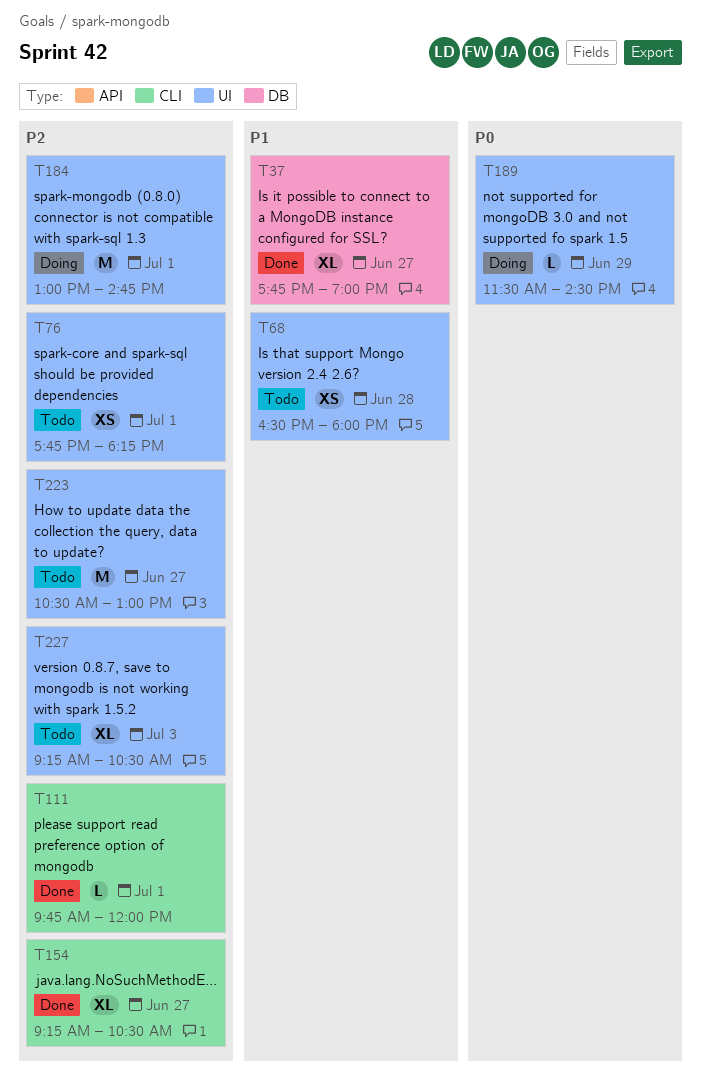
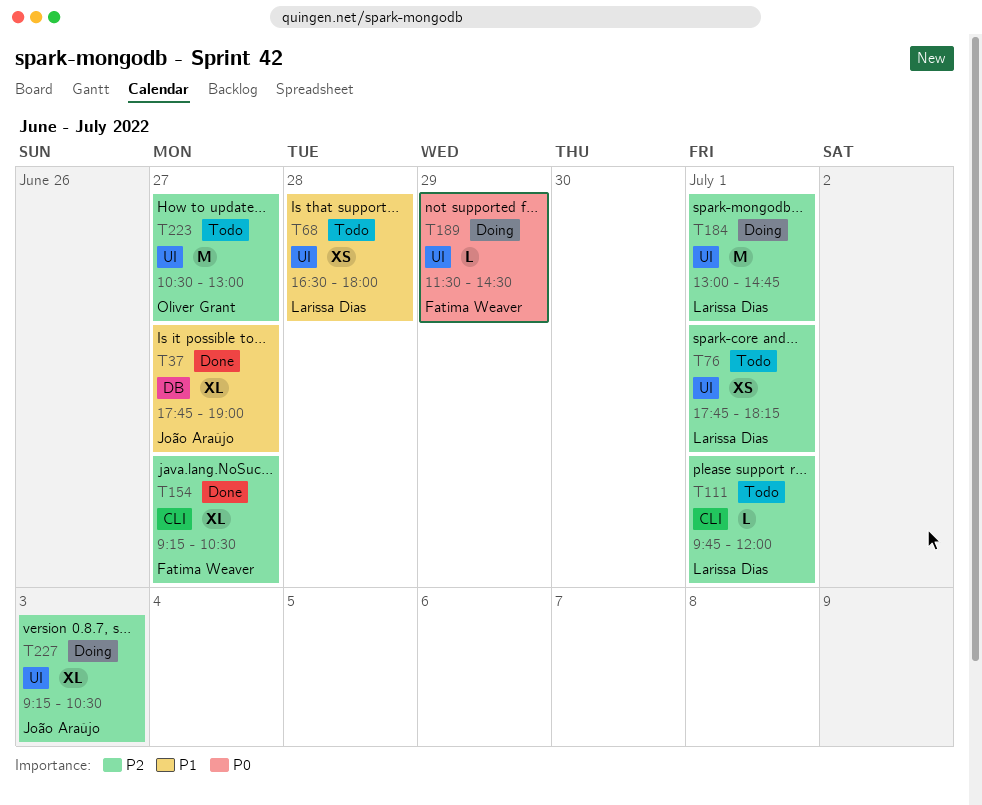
T111, status: Done -> Todo
T227, status: Todo -> Doing

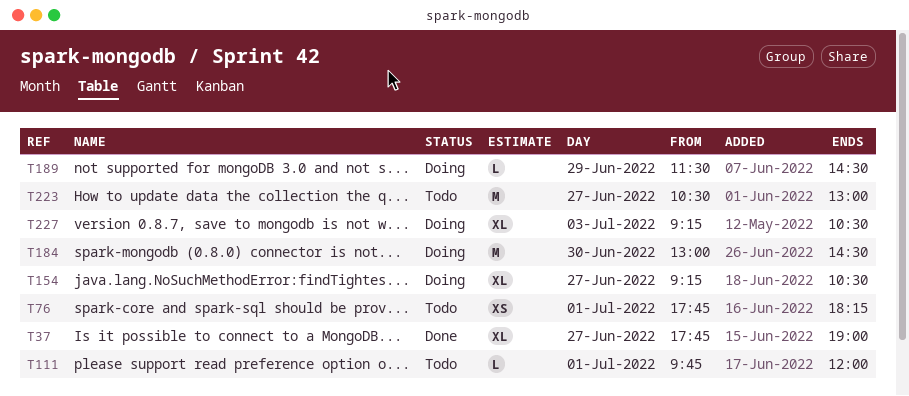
T68: present -> none
T154, status: Done -> Doing
T184, day: Jul 1 -> Jun 30
T184, ends: 14:45 -> 14:30

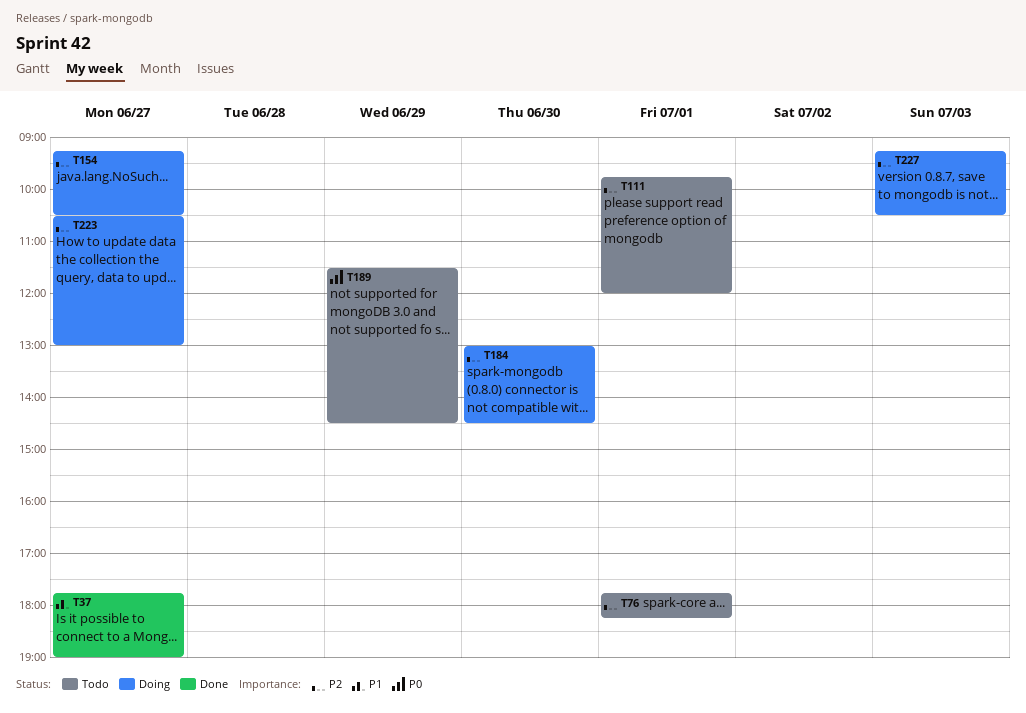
T189, status: Doing -> Todo
T223, status: Todo -> Doing

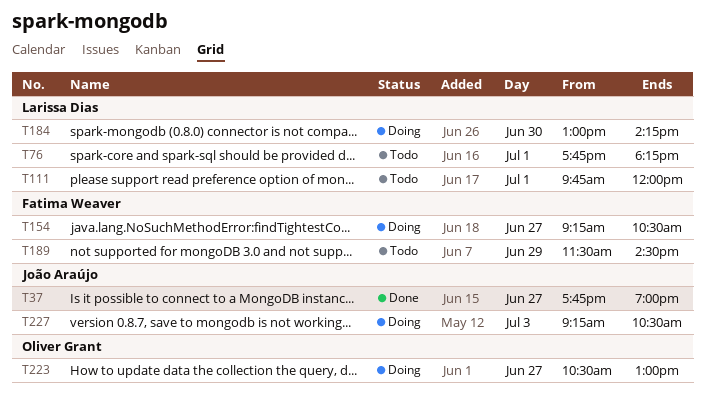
T184, ends: 14:30 -> 14:15

